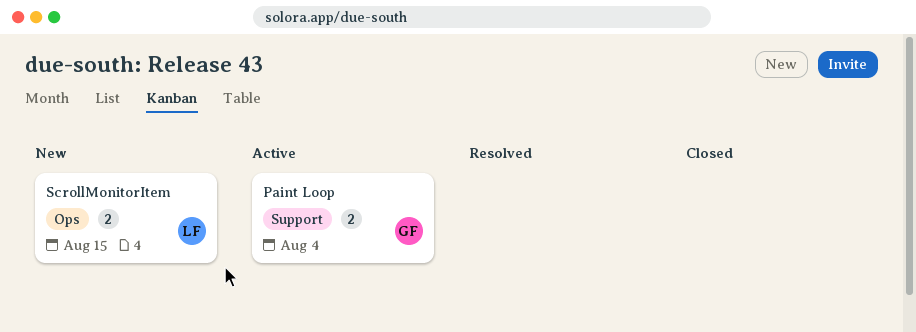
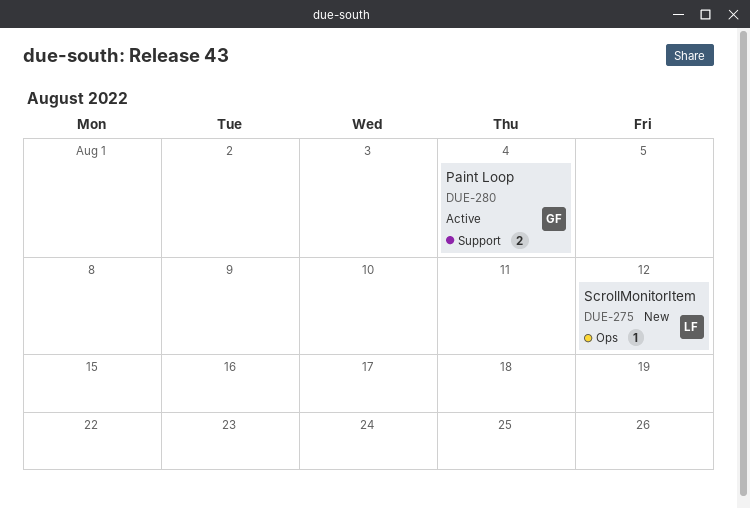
ScrollMonitorItem, estimate: 2 -> 1
ScrollMonitorItem, due: Aug 15 -> Aug 12

